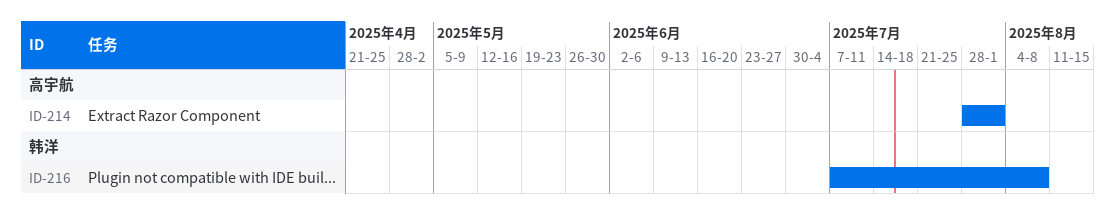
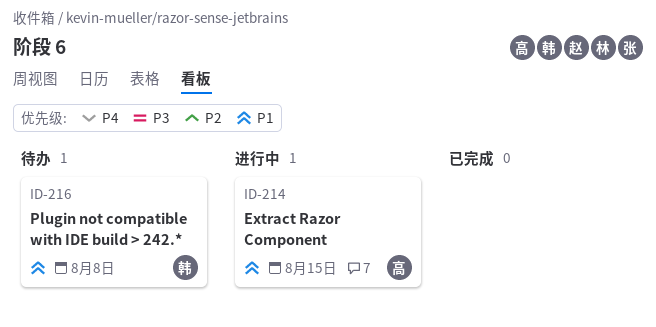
ID-214, due: Aug 1 -> Aug 15

